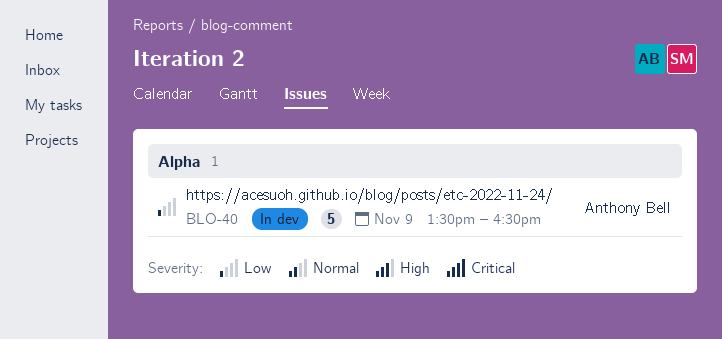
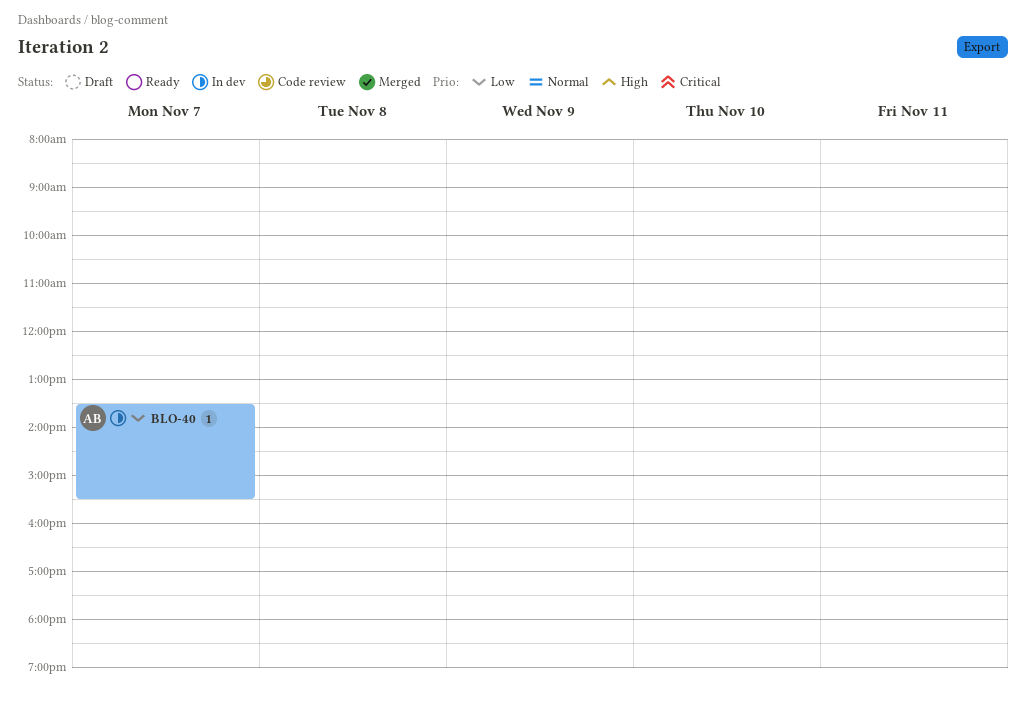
BLO-40, estimate: 5 -> 1
BLO-40, day: Nov 9 -> Nov 7
BLO-40, ends: 16:30 -> 15:30

